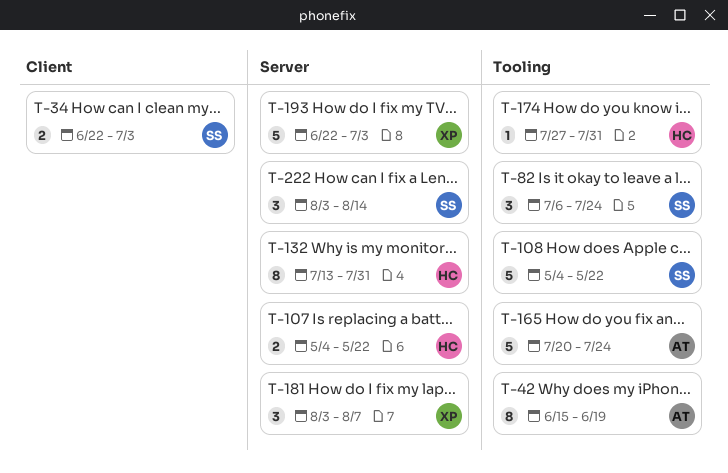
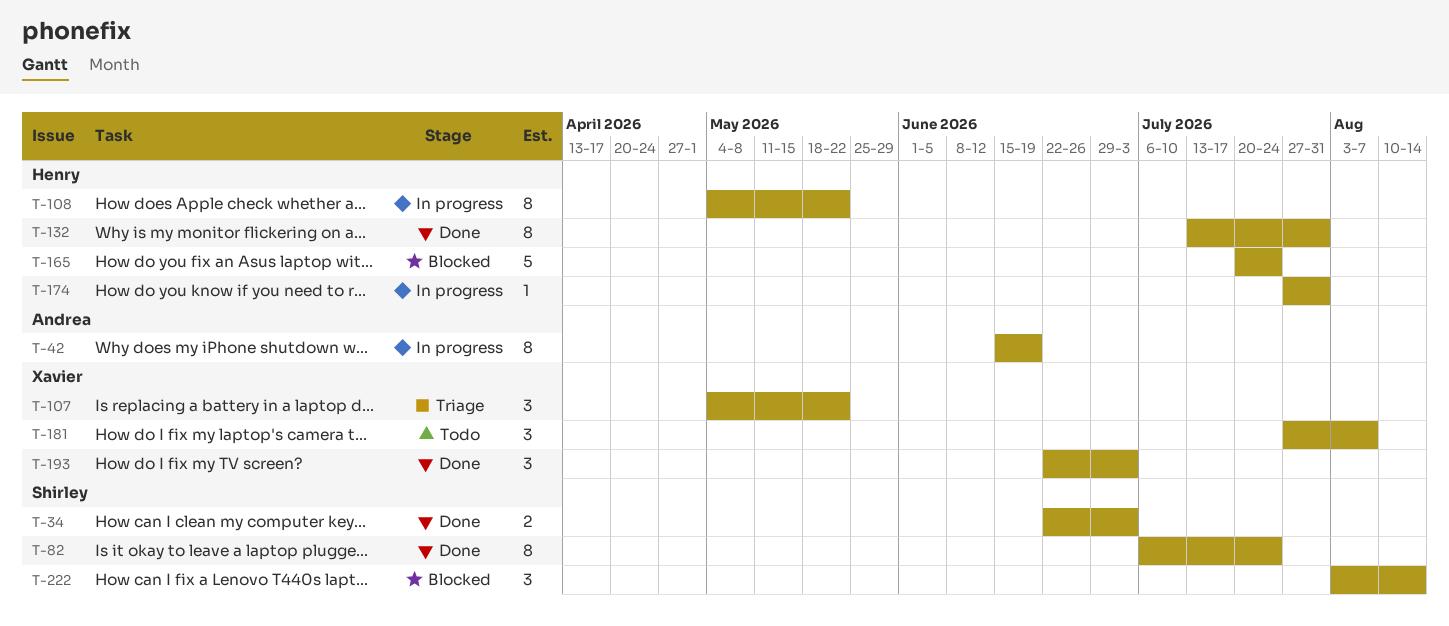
T-82, estimate: 3 -> 8
T-107, owner: Henry -> Xavier
T-107, estimate: 2 -> 3
T-108, owner: Shirley -> Henry
T-108, estimate: 5 -> 8
T-165, owner: Andrea -> Henry
T-181, start: Aug 3 -> Jul 27
T-193, estimate: 5 -> 3

